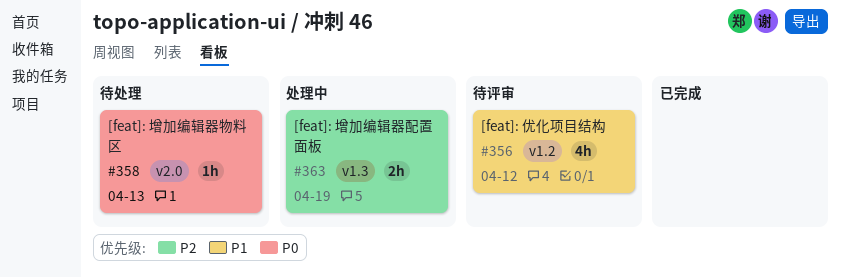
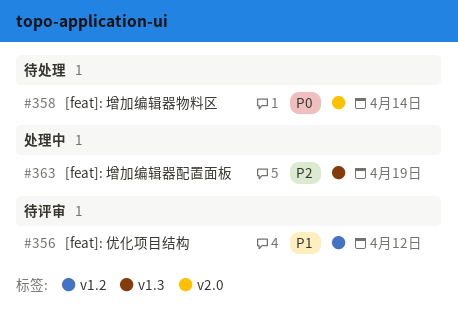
#358, due: Apr 13 -> Apr 14

